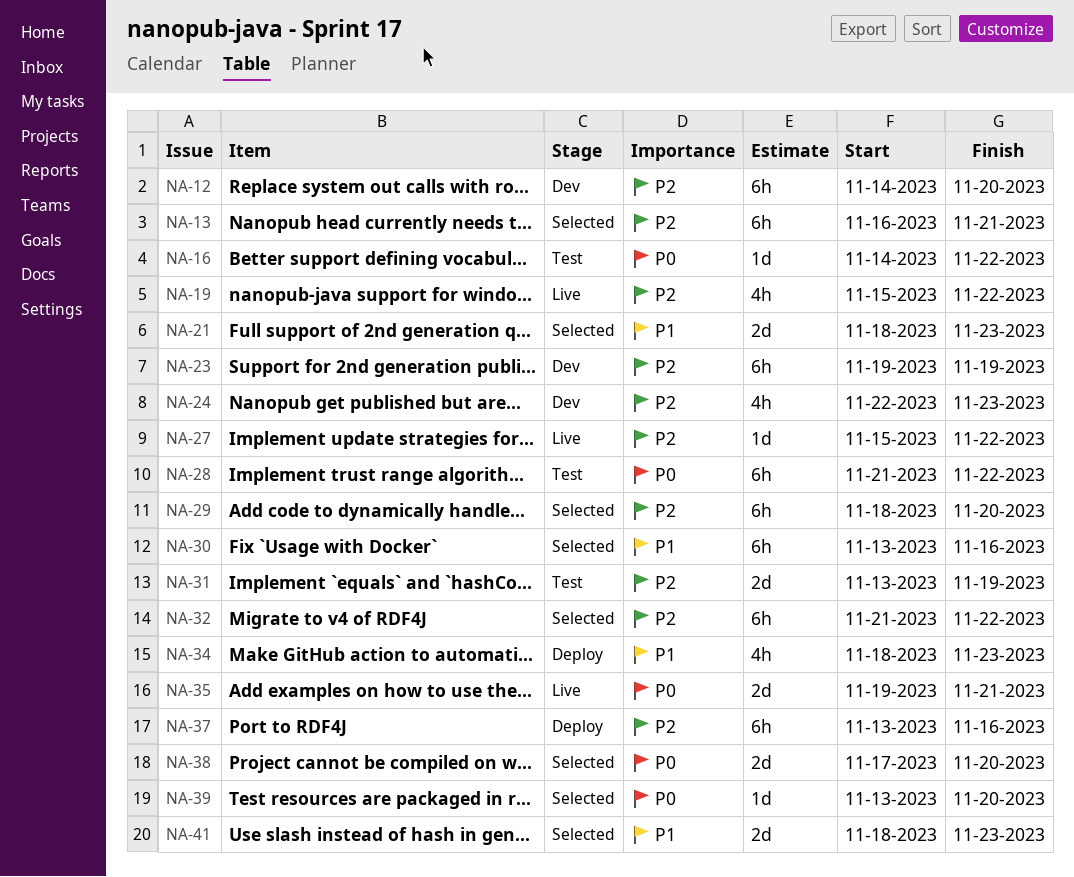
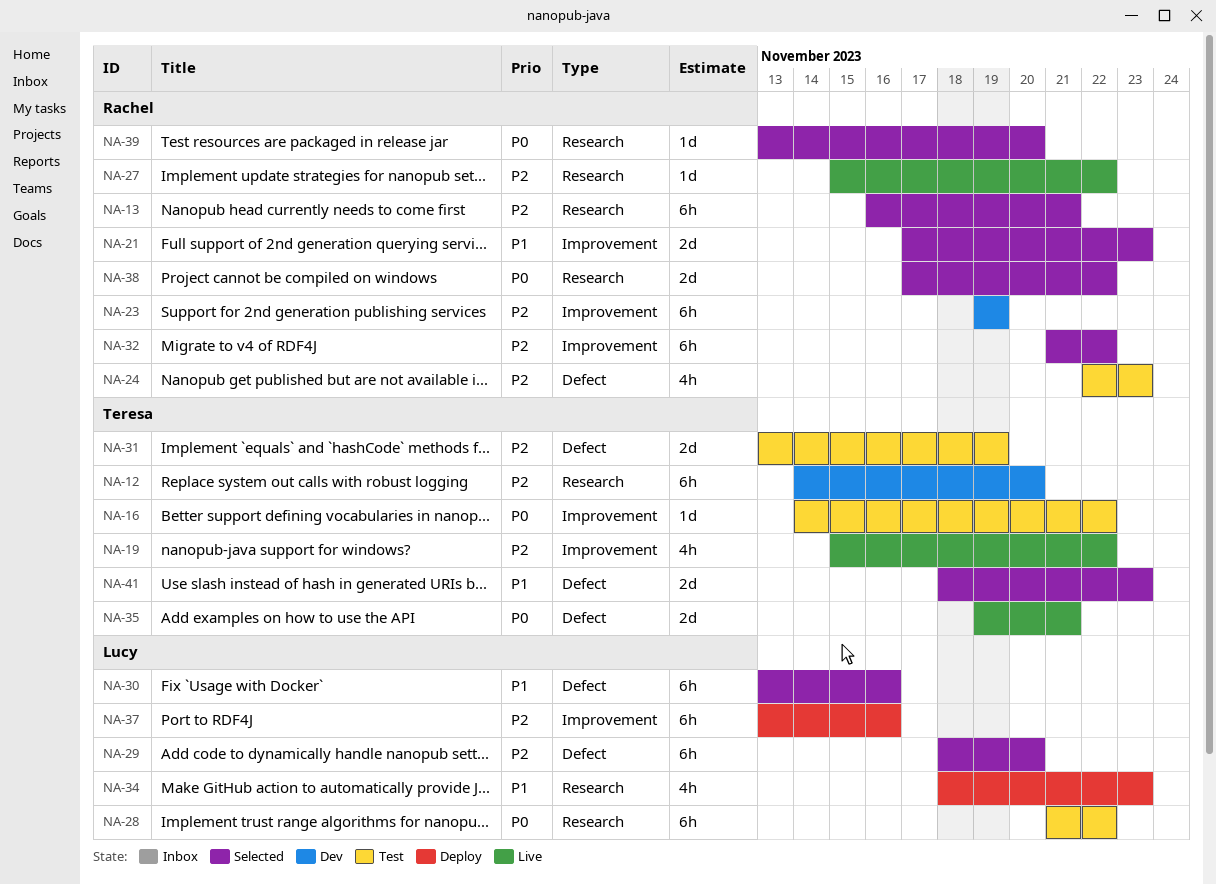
NA-21, start: Nov 18 -> Nov 17
NA-24, status: Dev -> Test
NA-38, due: Nov 20 -> Nov 22

